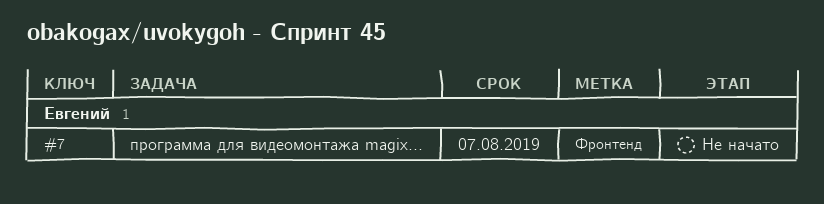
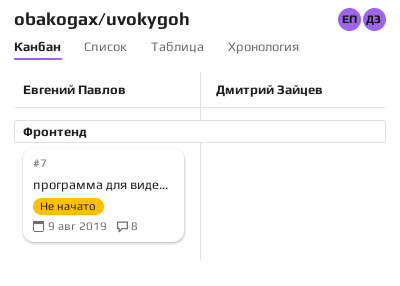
#7, due: Aug 7 -> Aug 9

